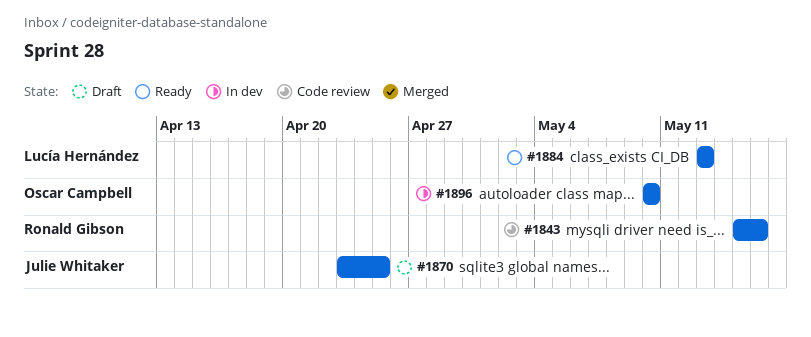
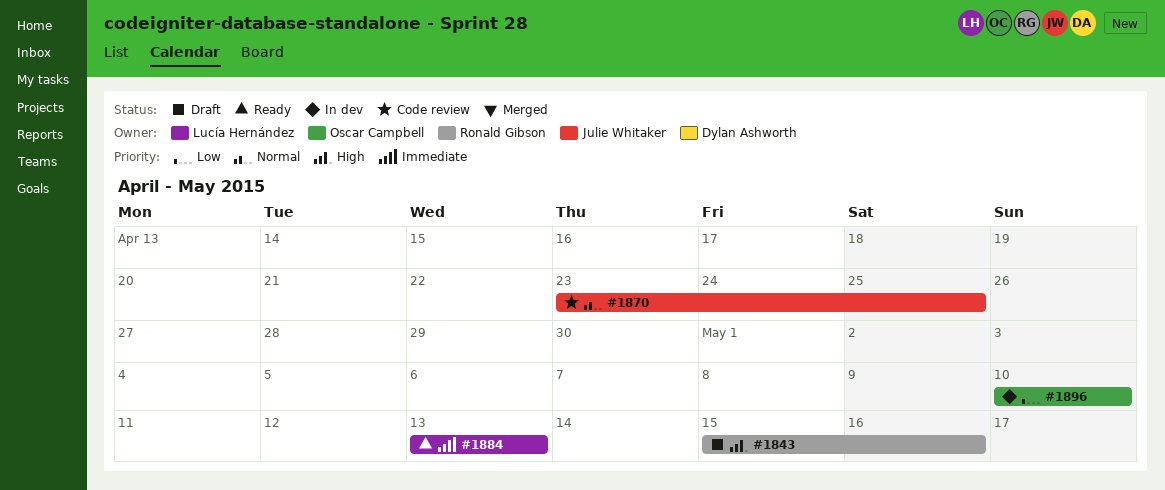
#1843, status: Code review -> Draft
#1870, status: Draft -> Code review

